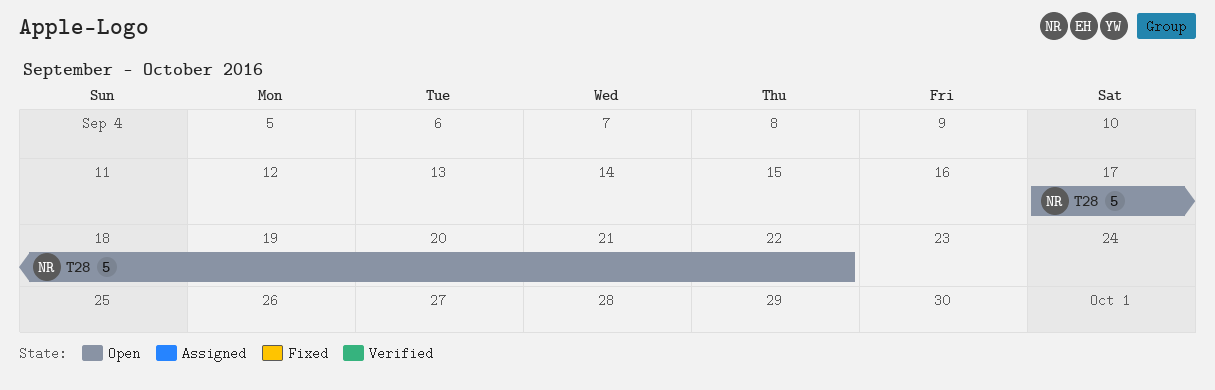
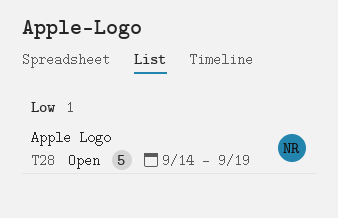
T28, start: Sep 17 -> Sep 14
T28, due: Sep 22 -> Sep 19

